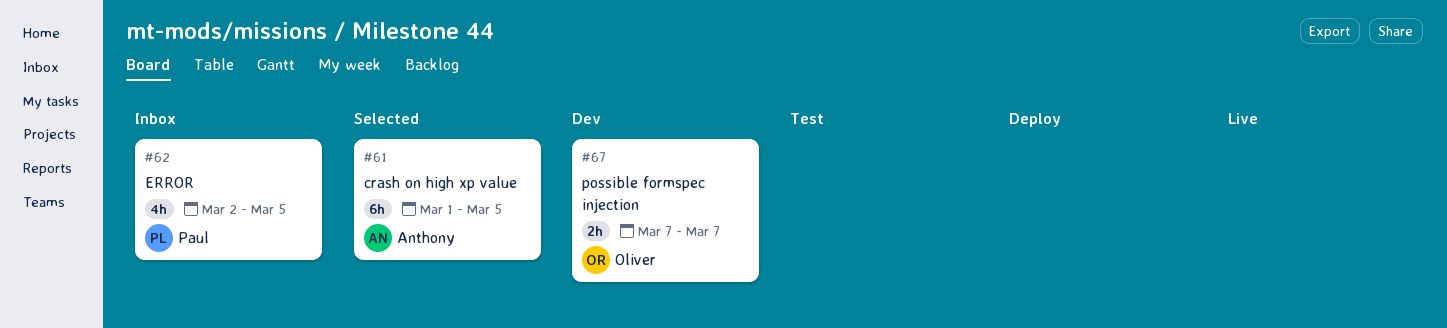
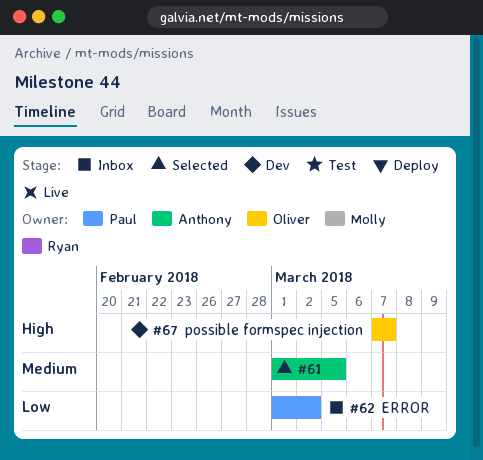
#62, start: Mar 2 -> Mar 1
#62, due: Mar 5 -> Mar 2

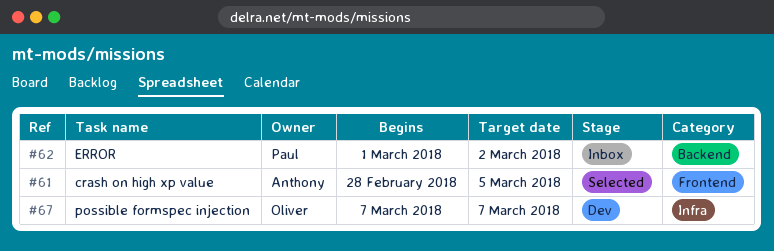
#61, start: Mar 1 -> Feb 28

